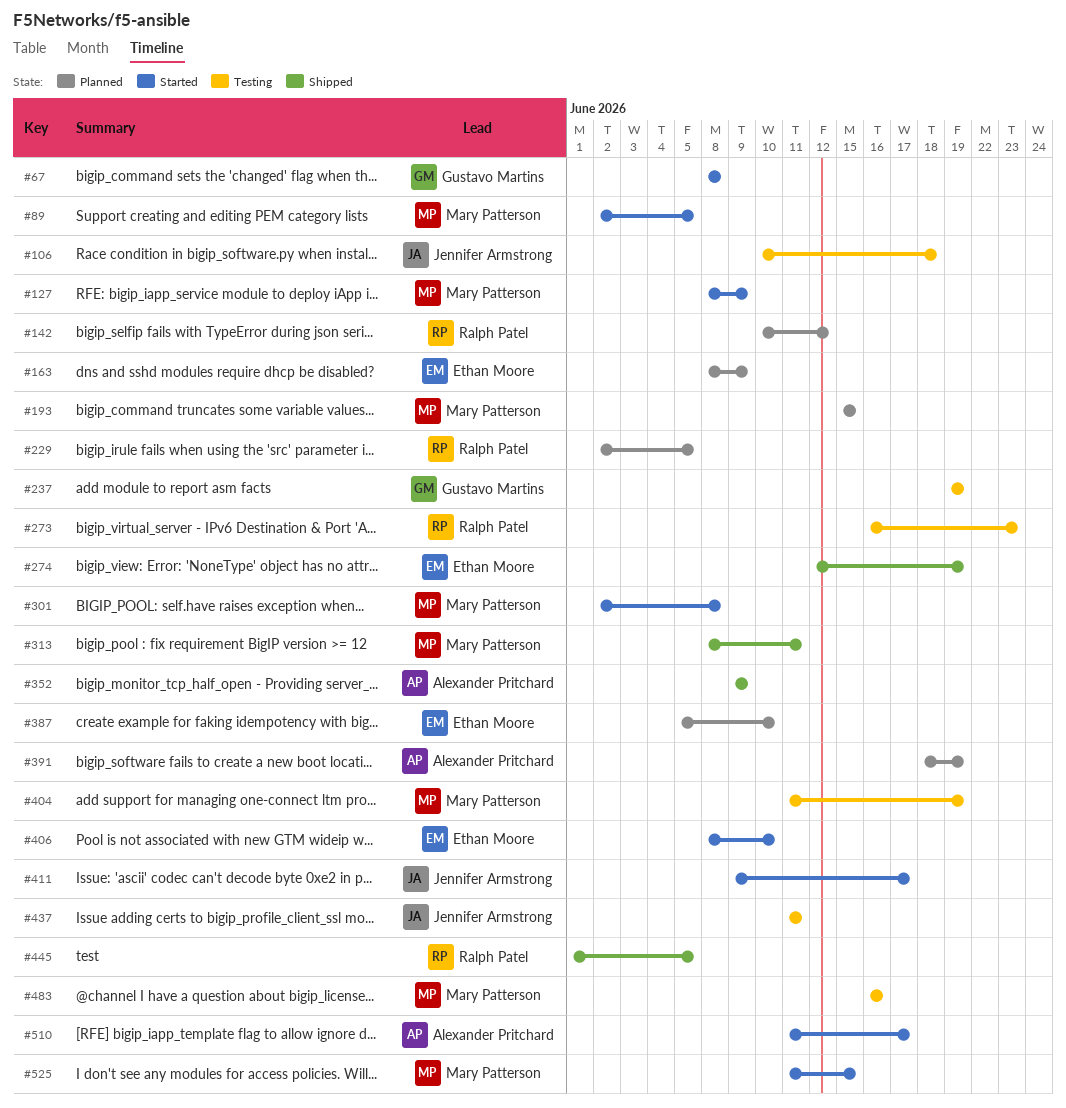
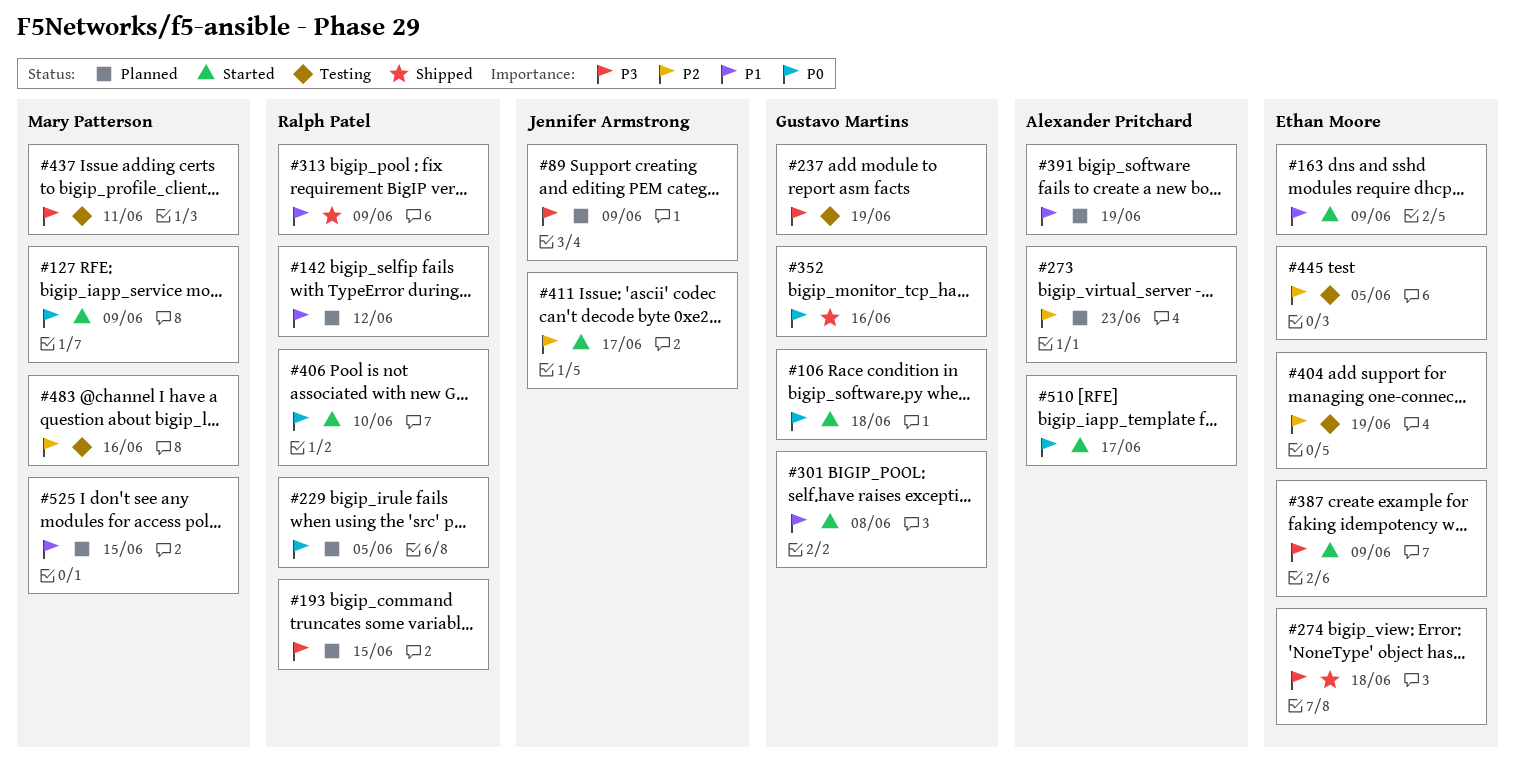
#67: present -> none
#89, status: Started -> Planned
#89, owner: Mary Patterson -> Jennifer Armstrong
#89, due: Jun 5 -> Jun 9
#106, status: Testing -> Started
#106, owner: Jennifer Armstrong -> Gustavo Martins
#163, status: Planned -> Started
#193, owner: Mary Patterson -> Ralph Patel
#273, status: Testing -> Planned
#273, owner: Ralph Patel -> Alexander Pritchard
#274, due: Jun 19 -> Jun 18
#301, owner: Mary Patterson -> Gustavo Martins
#313, owner: Mary Patterson -> Ralph Patel
#313, due: Jun 11 -> Jun 9
#352, owner: Alexander Pritchard -> Gustavo Martins
#352, due: Jun 9 -> Jun 16
#387, status: Planned -> Started
#387, due: Jun 10 -> Jun 9
#404, owner: Mary Patterson -> Ethan Moore
#406, owner: Ethan Moore -> Ralph Patel
#437, owner: Jennifer Armstrong -> Mary Patterson
#445, status: Shipped -> Testing
#445, owner: Ralph Patel -> Ethan Moore
#525, status: Started -> Planned

